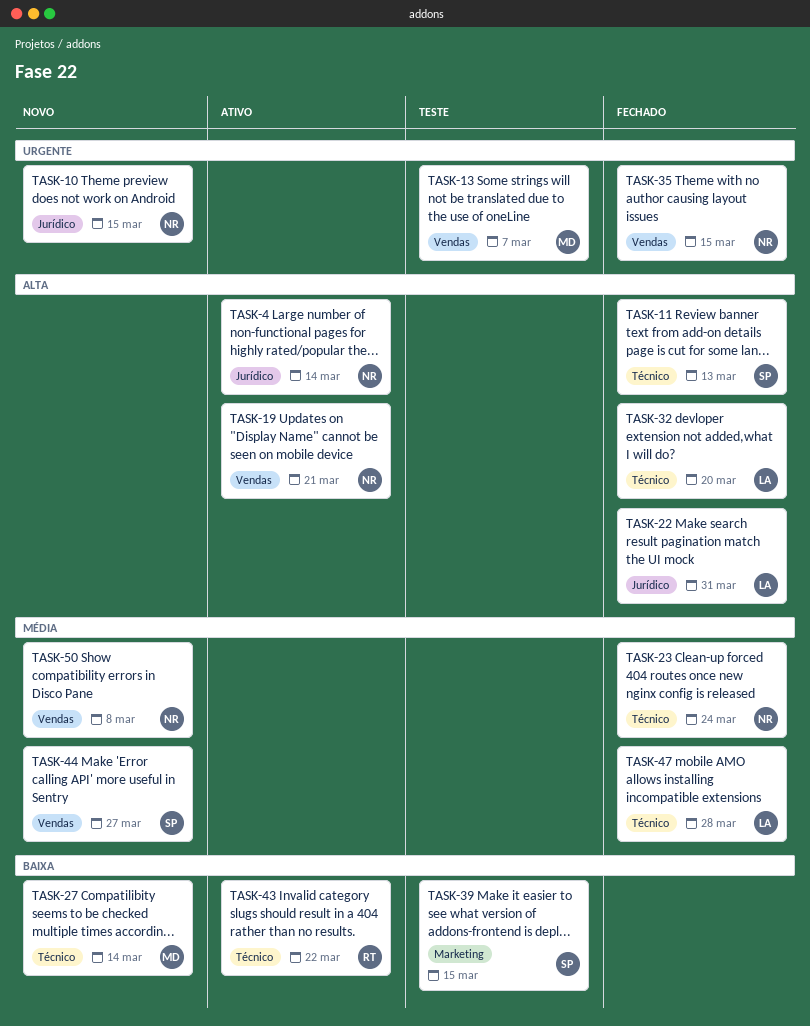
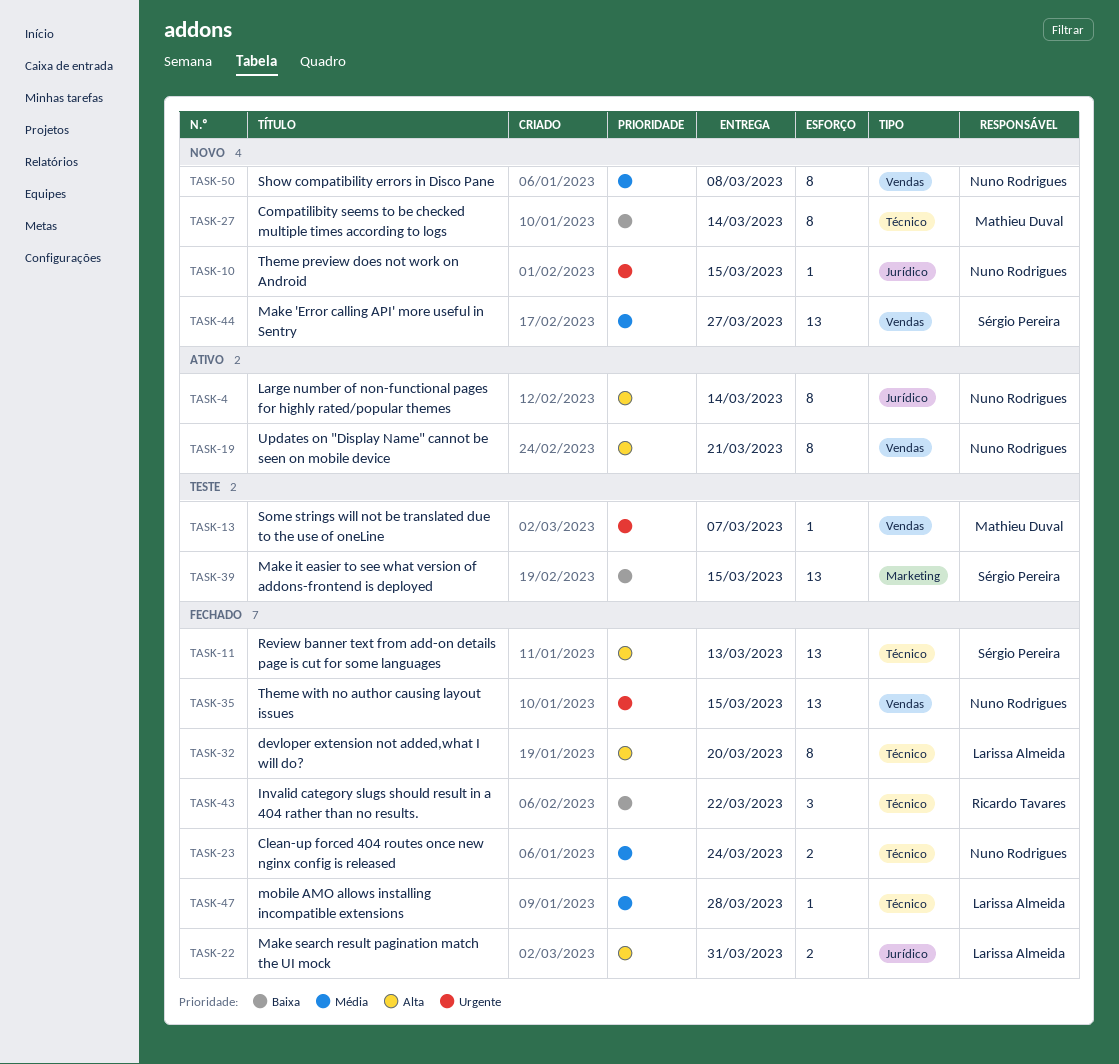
TASK-43, status: Ativo -> Fechado

